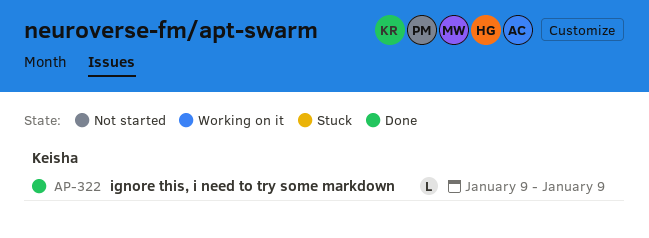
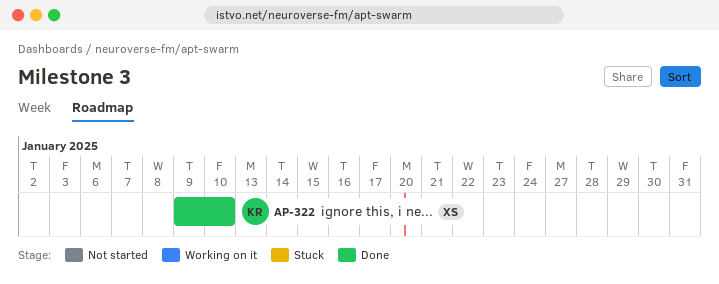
AP-322, estimate: L -> XS
AP-322, due: Jan 9 -> Jan 10

